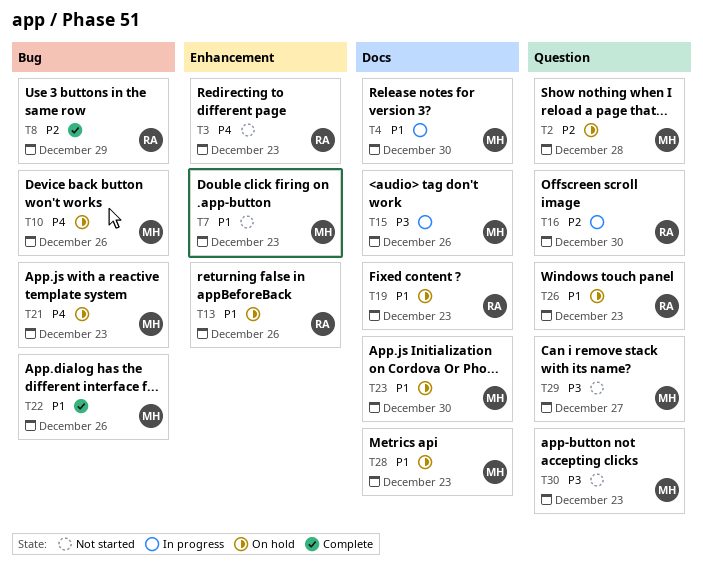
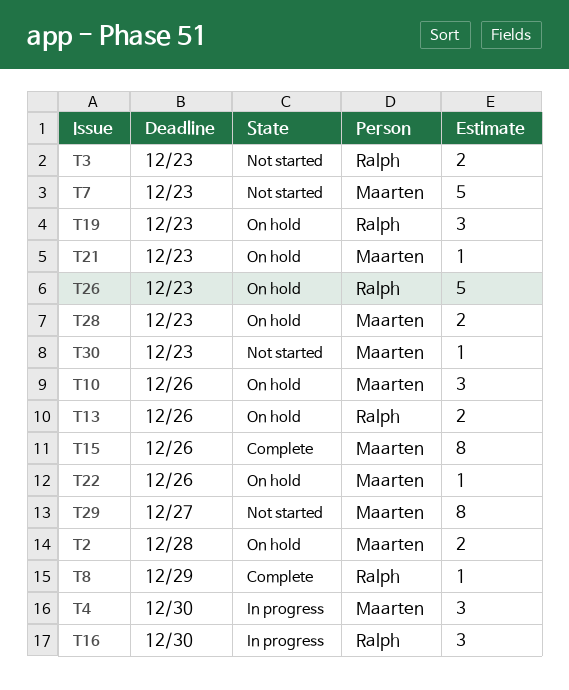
T15, status: In progress -> Complete
T22, status: Complete -> On hold
T23: present -> none

